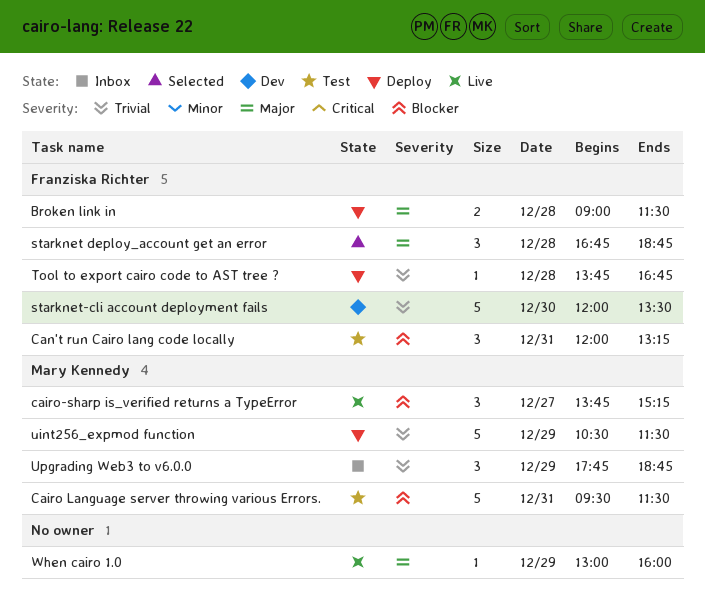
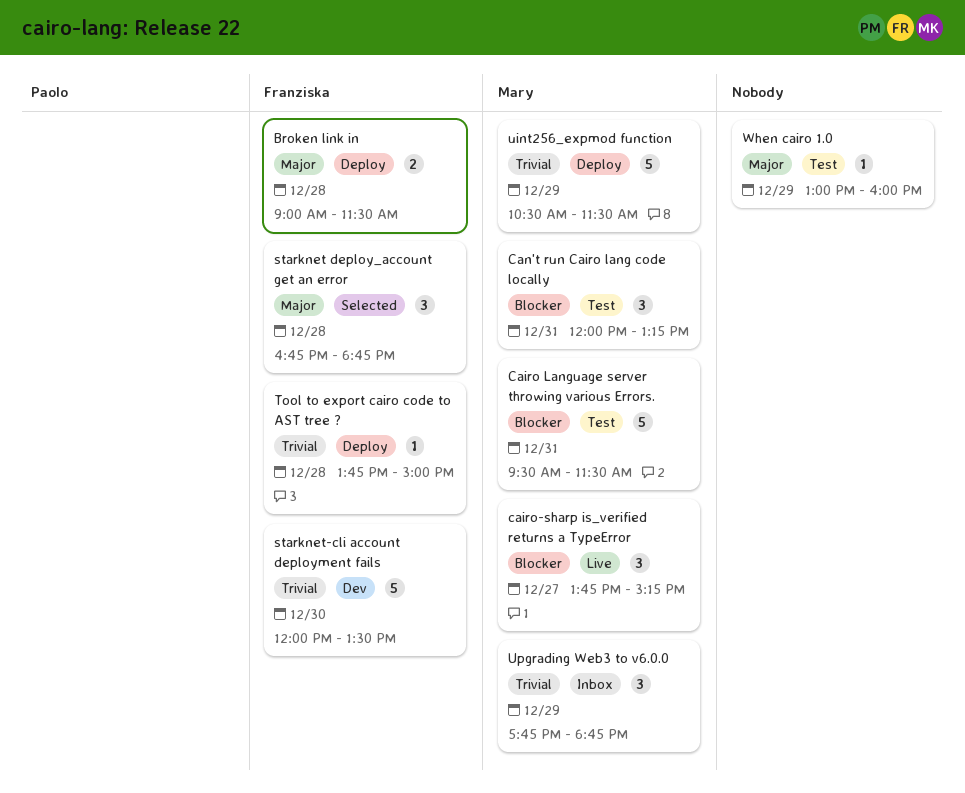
Can't run Cairo lang code locally, owner: Franziska Richter -> Mary Kennedy
Tool to export cairo code to AST tree ?, ends: 16:45 -> 15:00
When cairo 1.0, status: Live -> Test

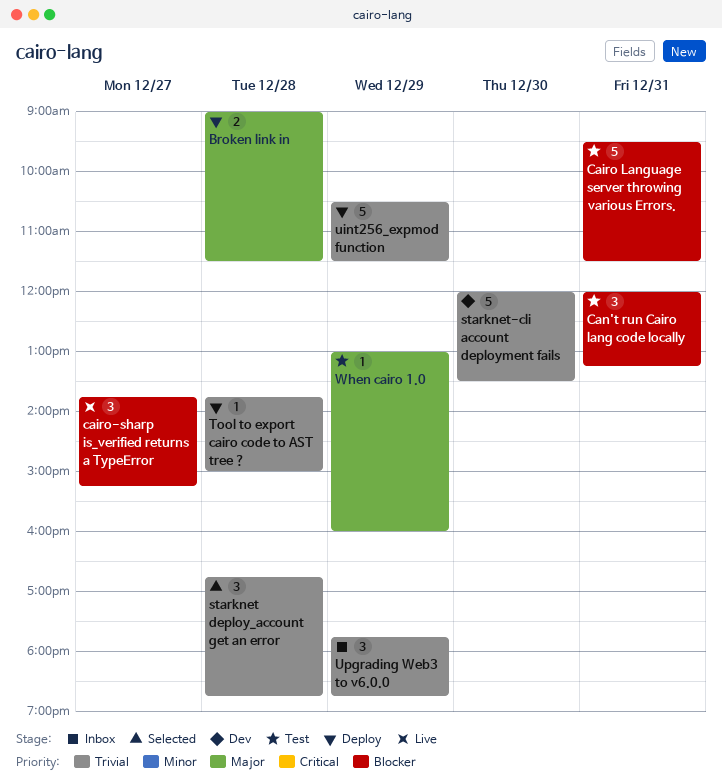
starknet deploy_account get an error, priority: Major -> Trivial

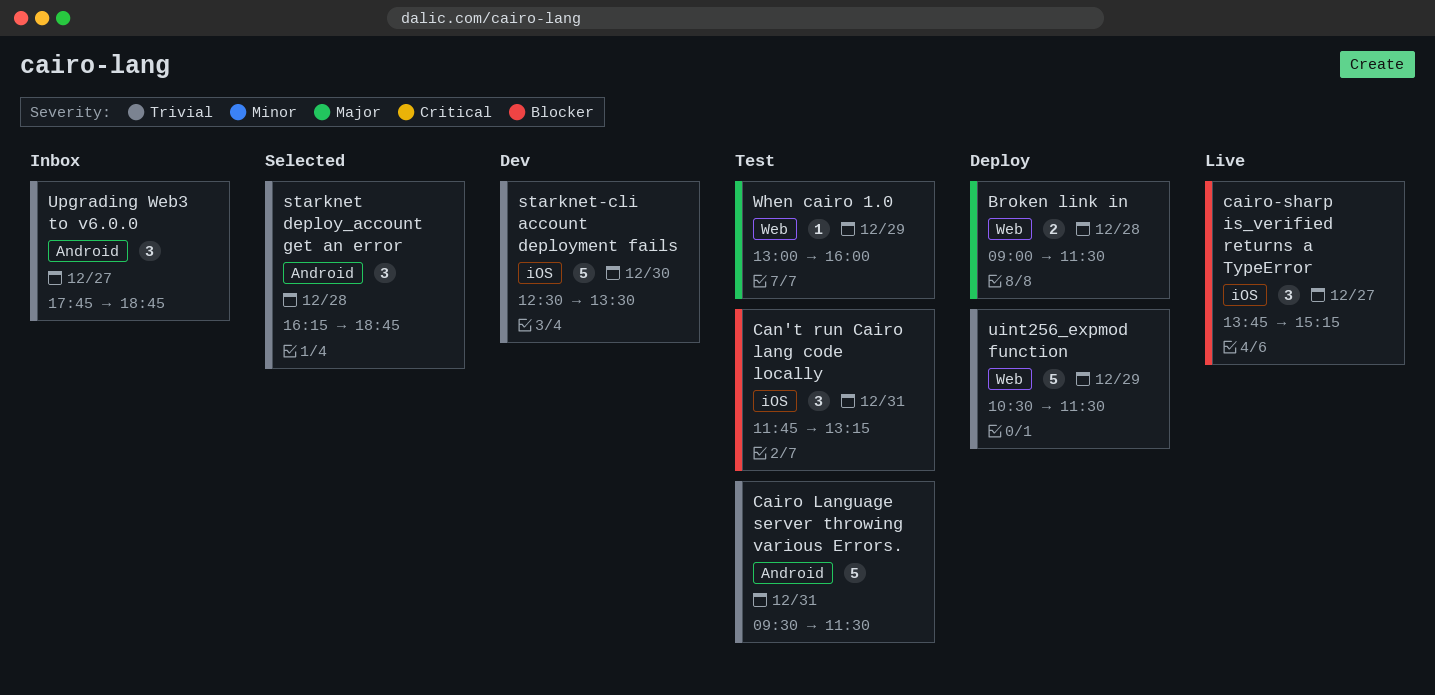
Cairo Language server throwing various Errors., priority: Blocker -> Trivial
Can't run Cairo lang code locally, begins: 12:00 -> 11:45
starknet deploy_account get an error, begins: 16:45 -> 16:15
starknet-cli account deployment fails, begins: 12:00 -> 12:30
Tool to export cairo code to AST tree ?: present -> none
Upgrading Web3 to v6.0.0, day: Dec 29 -> Dec 27

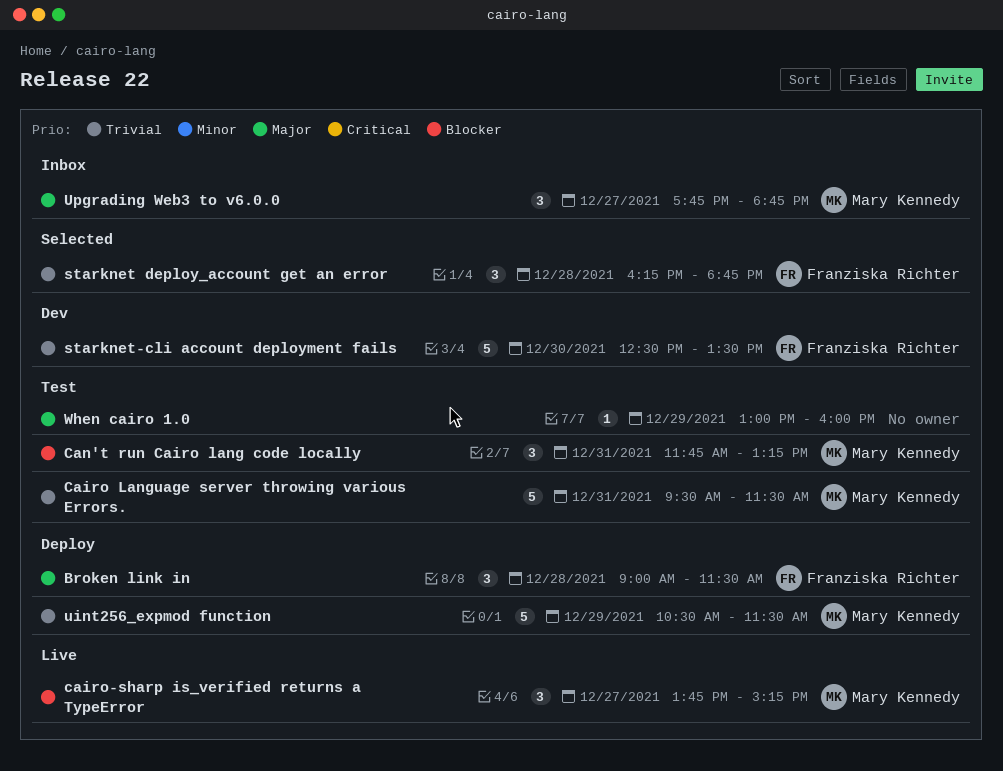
Broken link in, estimate: 2 -> 3
Upgrading Web3 to v6.0.0, priority: Trivial -> Major

